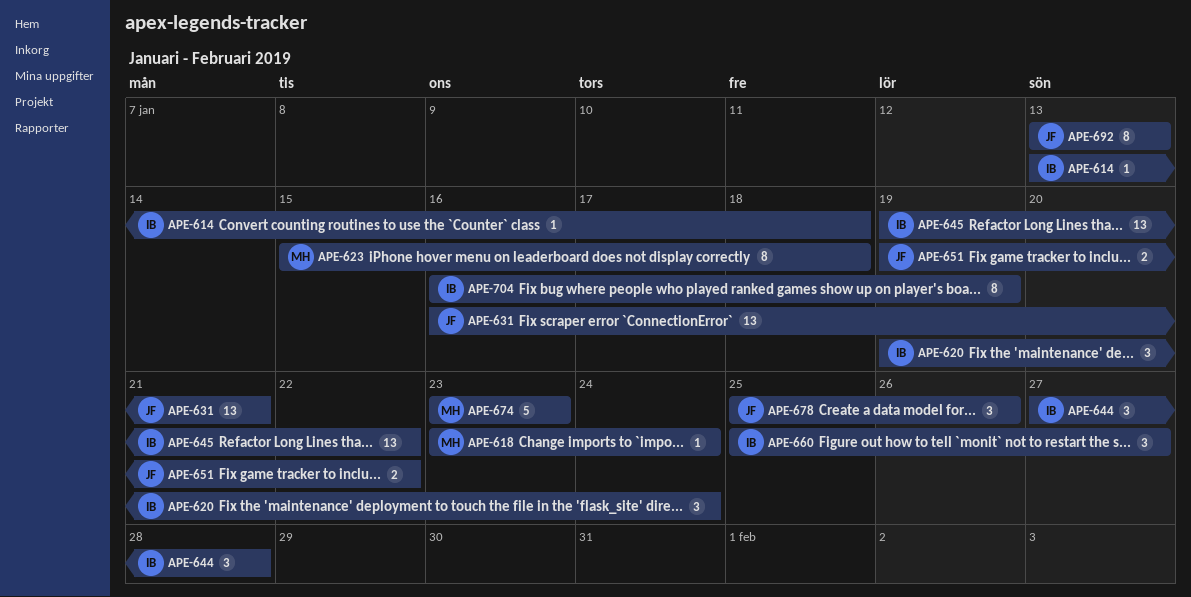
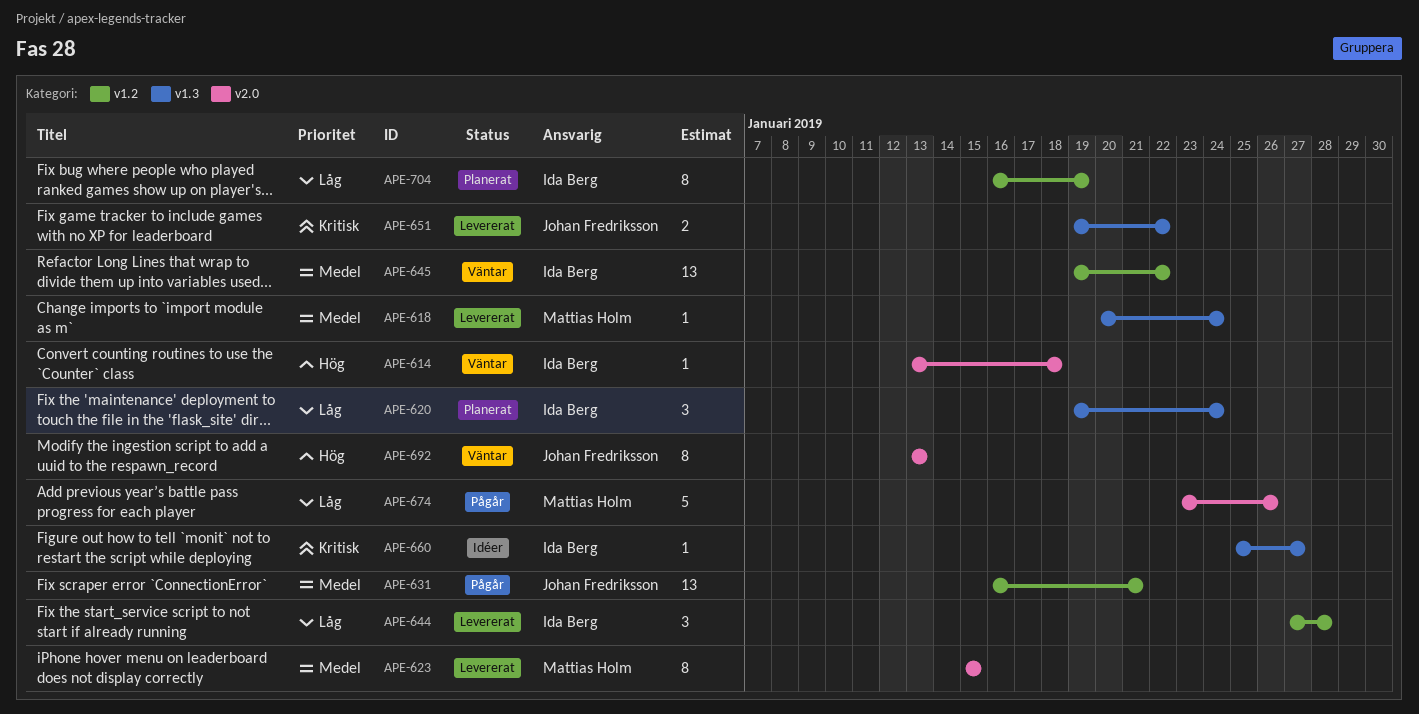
APE-618, start: Jan 23 -> Jan 20
APE-623, due: Jan 18 -> Jan 15
APE-660, estimate: 3 -> 1
APE-674, due: Jan 23 -> Jan 26
APE-678: present -> none

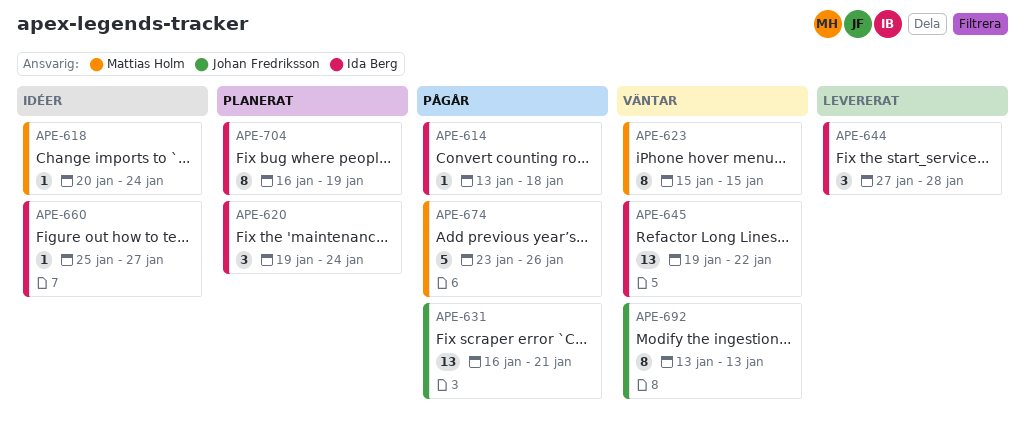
APE-614, status: Väntar -> Pågår
APE-618, status: Levererat -> Idéer
APE-623, status: Levererat -> Väntar
APE-651: present -> none

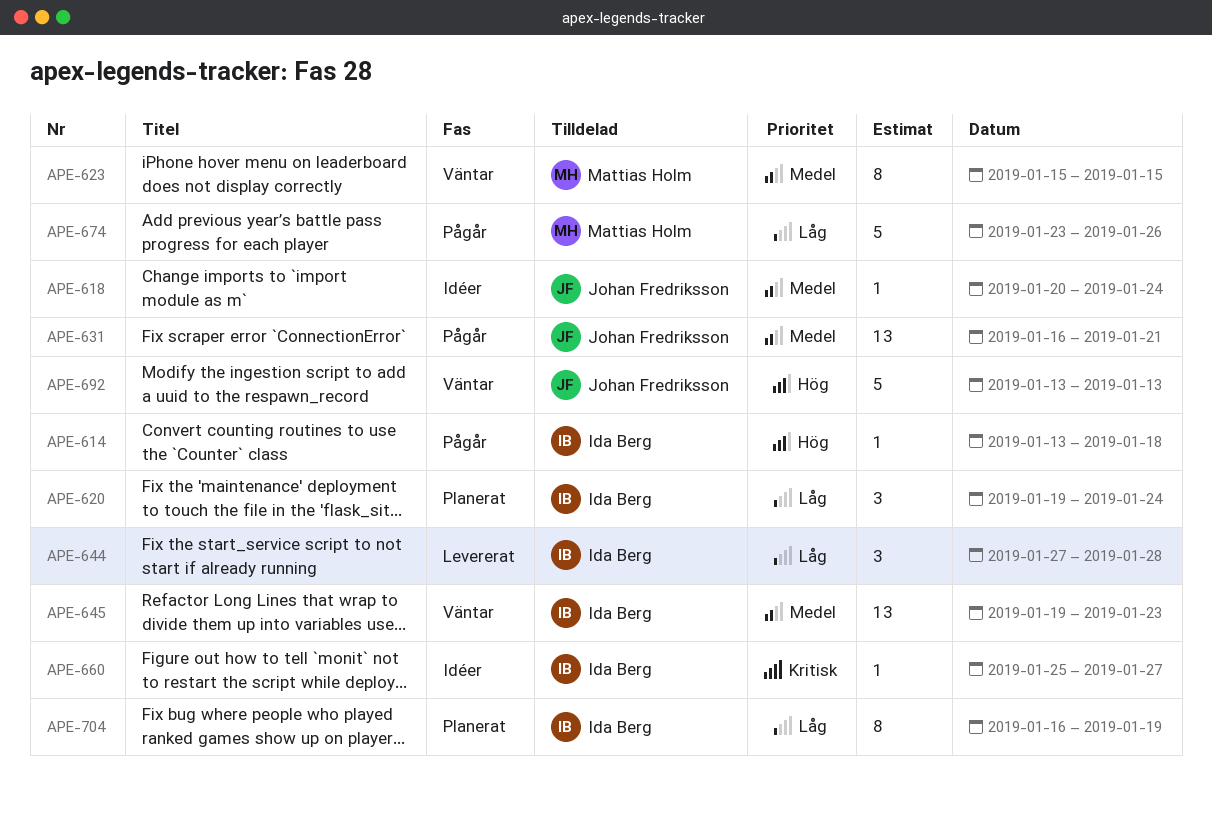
APE-618, owner: Mattias Holm -> Johan Fredriksson
APE-645, due: Jan 22 -> Jan 23
APE-692, estimate: 8 -> 5

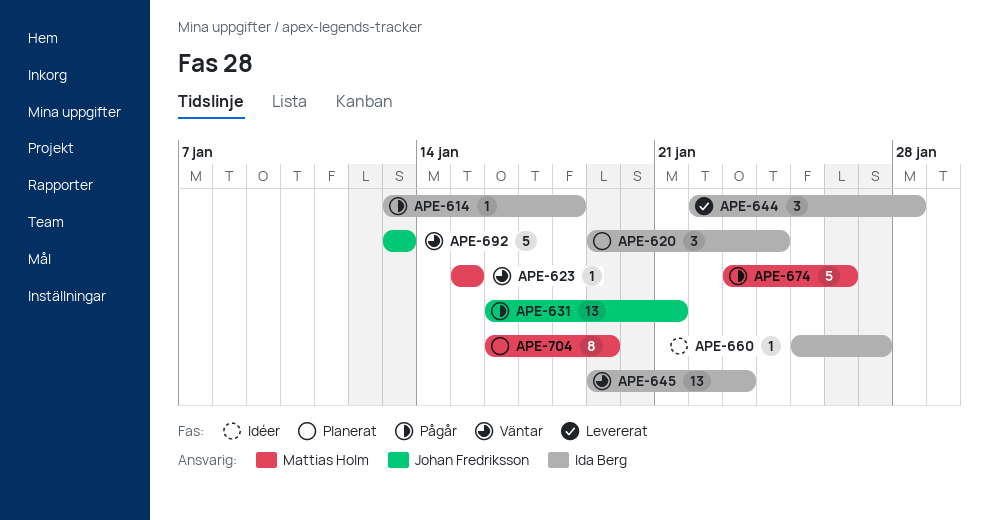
APE-618: present -> none
APE-623, estimate: 8 -> 1
APE-644, start: Jan 27 -> Jan 22
APE-704, owner: Ida Berg -> Mattias Holm

